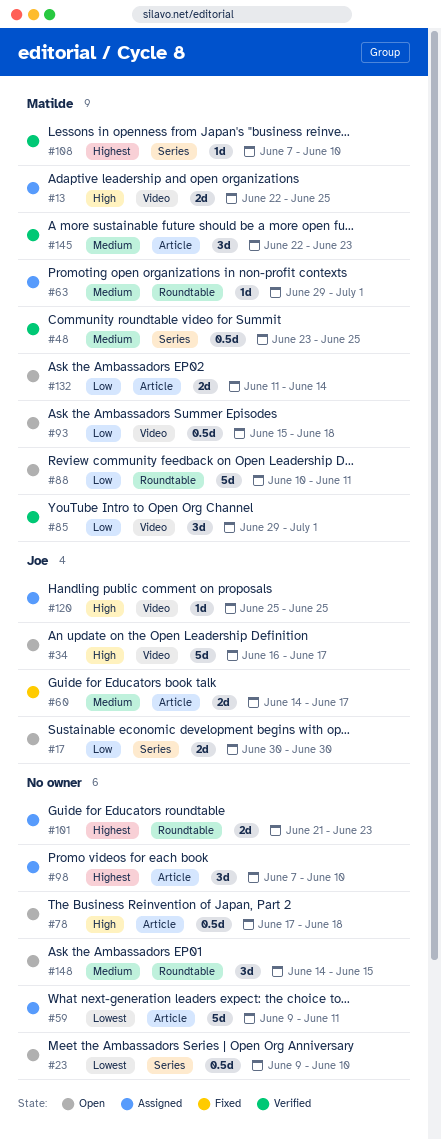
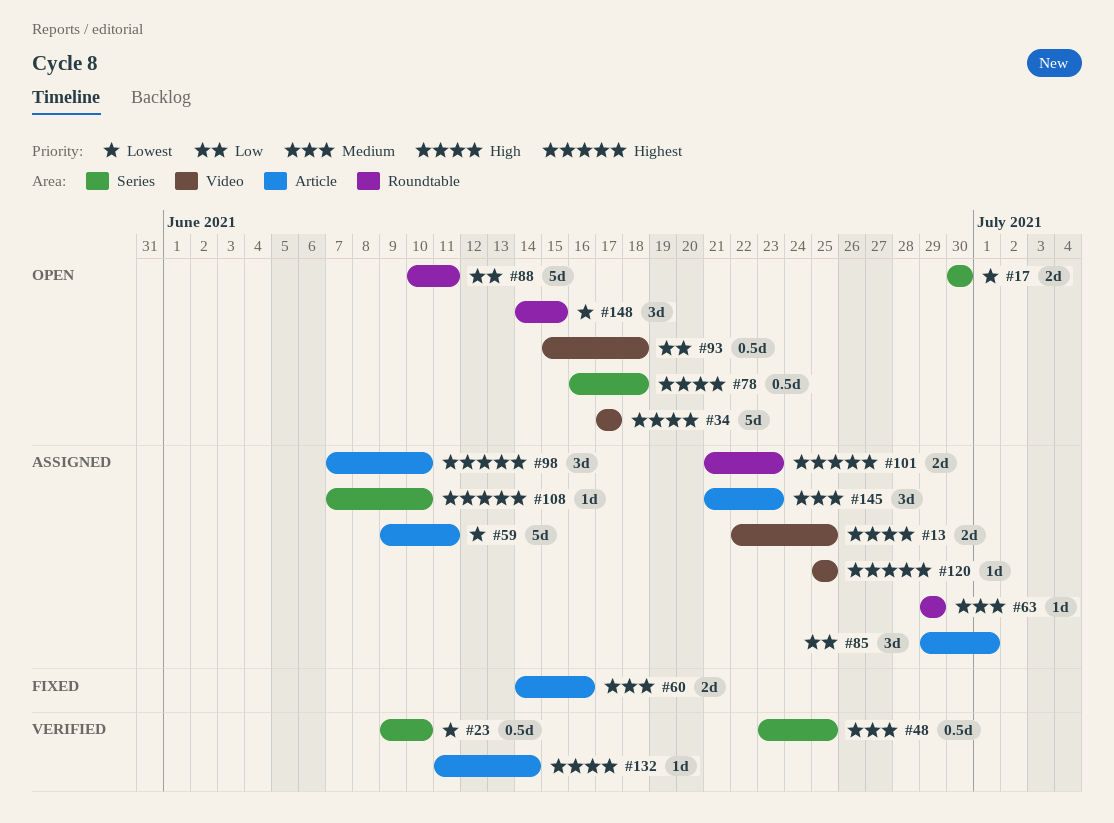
#17, priority: Low -> Lowest
#23, status: Open -> Verified
#34, start: Jun 16 -> Jun 17
#60, due: Jun 17 -> Jun 16
#63, due: Jul 1 -> Jun 29
#78, label: Article -> Series
#78, start: Jun 17 -> Jun 16
#85, status: Verified -> Assigned
#85, label: Video -> Article
#108, status: Verified -> Assigned
#120, priority: High -> Highest
#132, status: Open -> Verified
#132, priority: Low -> High
#132, estimate: 2d -> 1d
#145, status: Verified -> Assigned
#145, start: Jun 22 -> Jun 21
#148, priority: Medium -> Lowest

